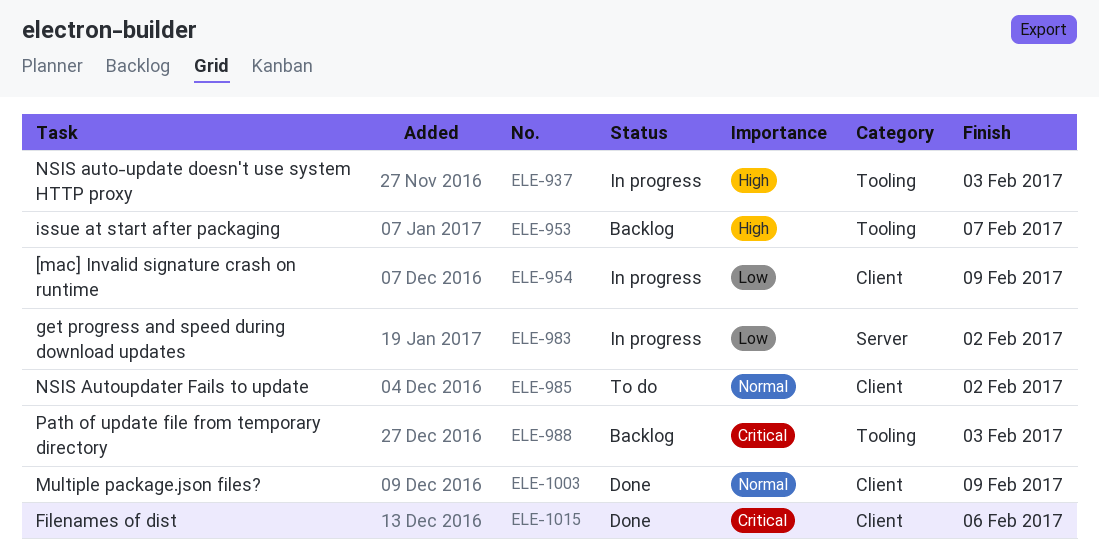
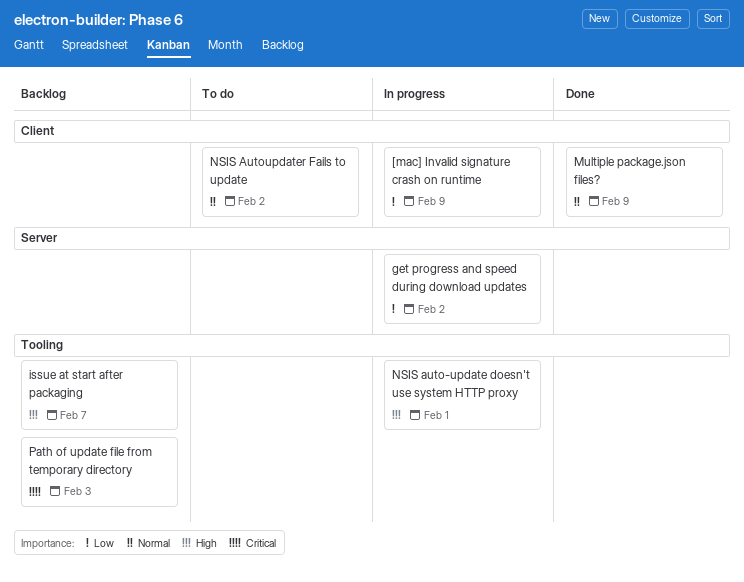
Filenames of dist: present -> none
NSIS auto-update doesn't use system HTTP proxy, due: Feb 3 -> Feb 1

